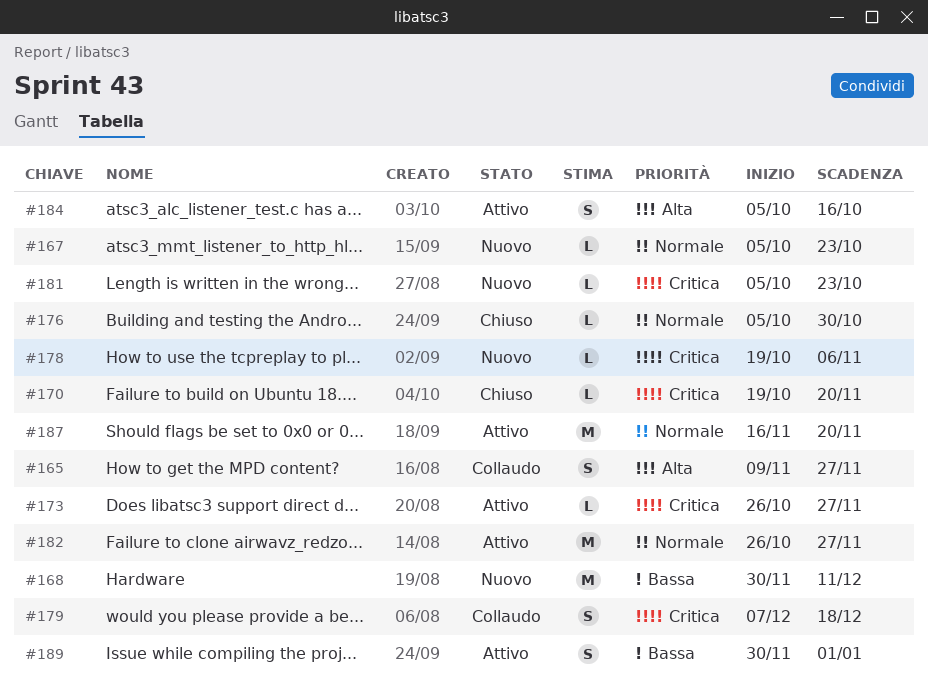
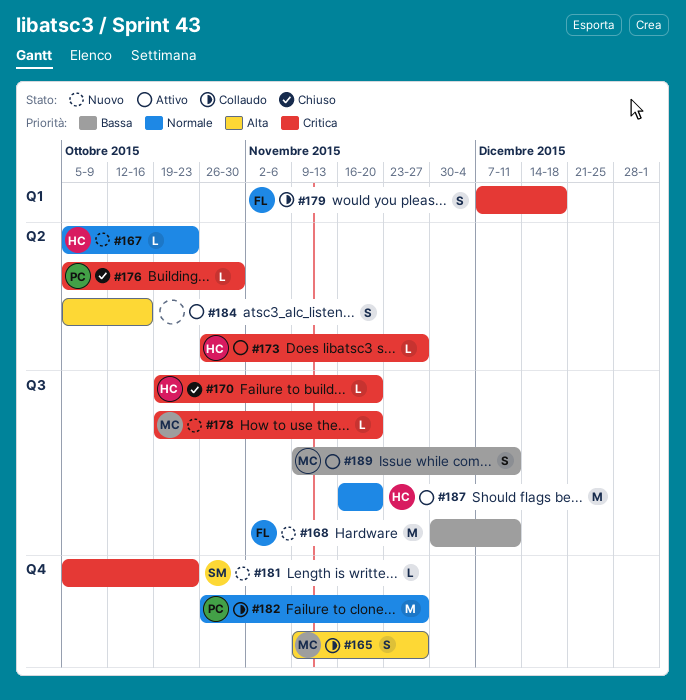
#176, priority: Normale -> Critica
#178, due: Nov 6 -> Nov 20
#182, status: Attivo -> Collaudo
#189, start: Nov 30 -> Nov 9
#189, due: Jan 1 -> Dec 11

